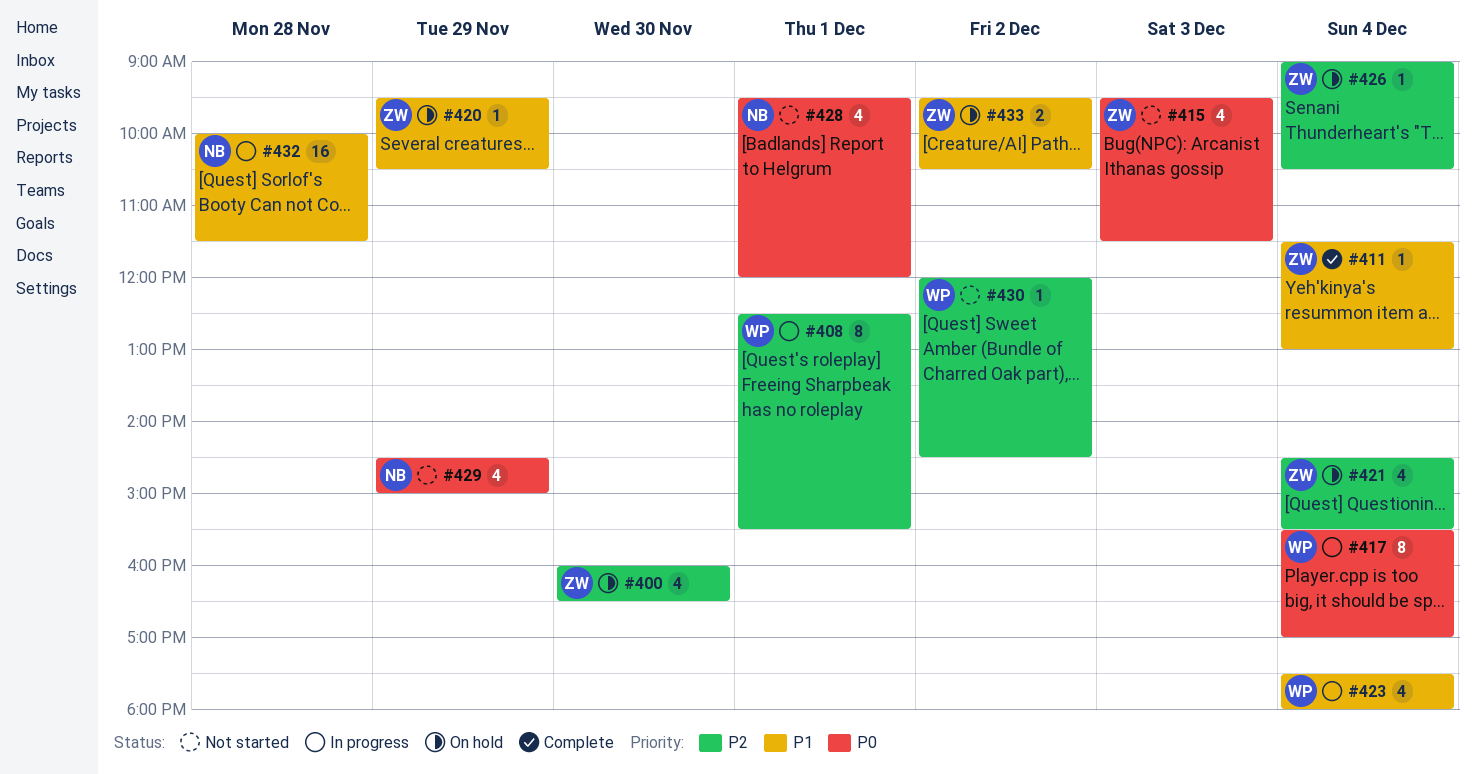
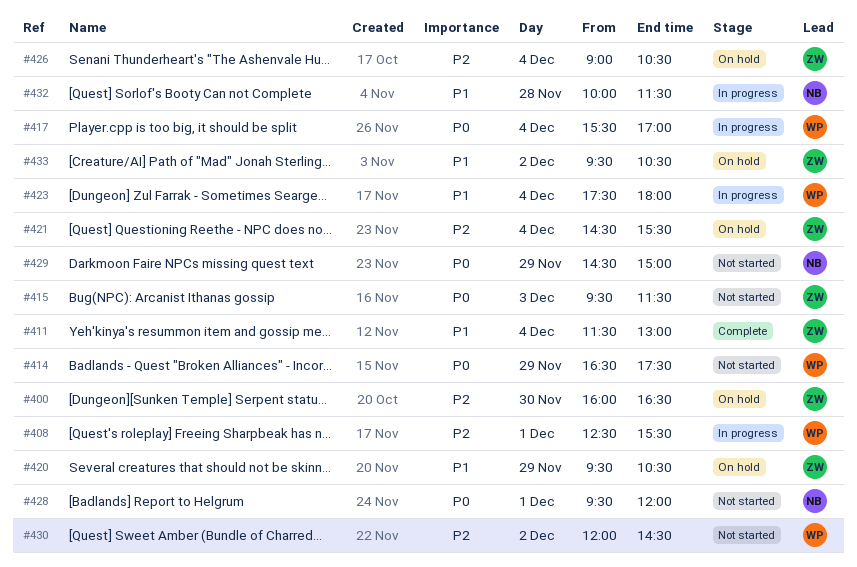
#414: none -> present

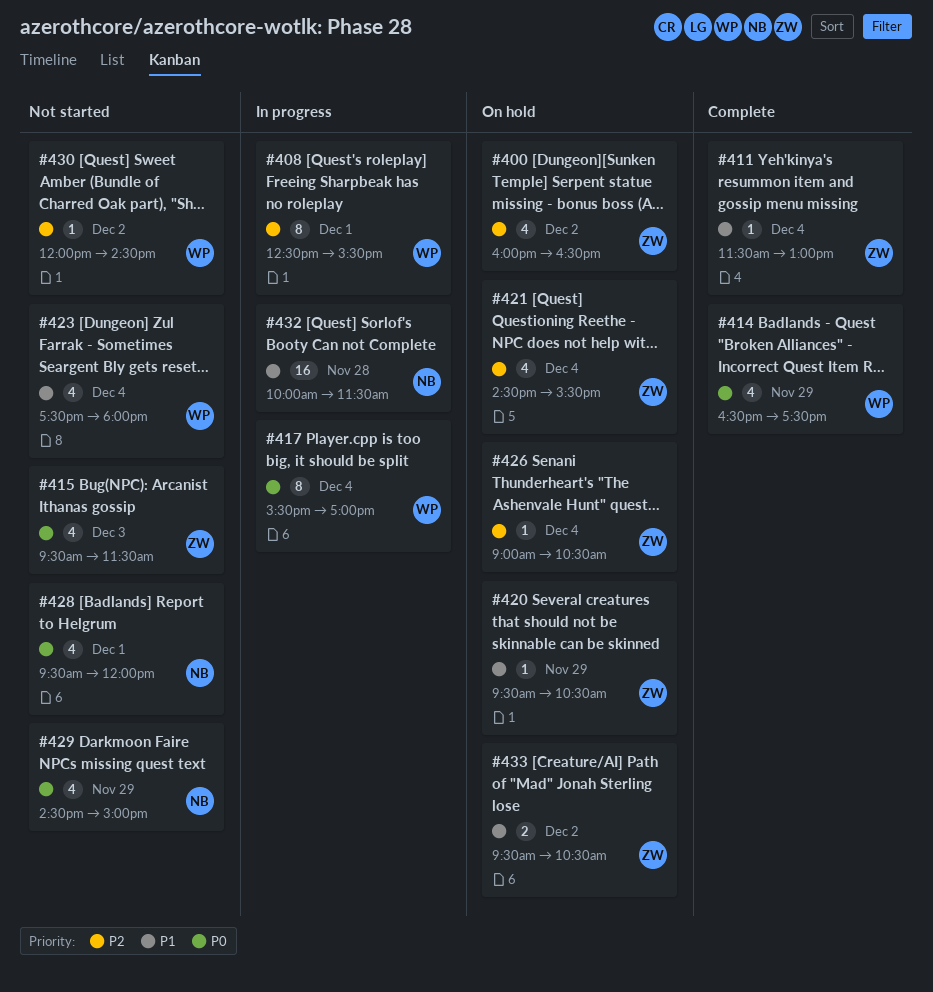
#400, day: Nov 30 -> Dec 2
#414, status: Not started -> Complete
#423, status: In progress -> Not started

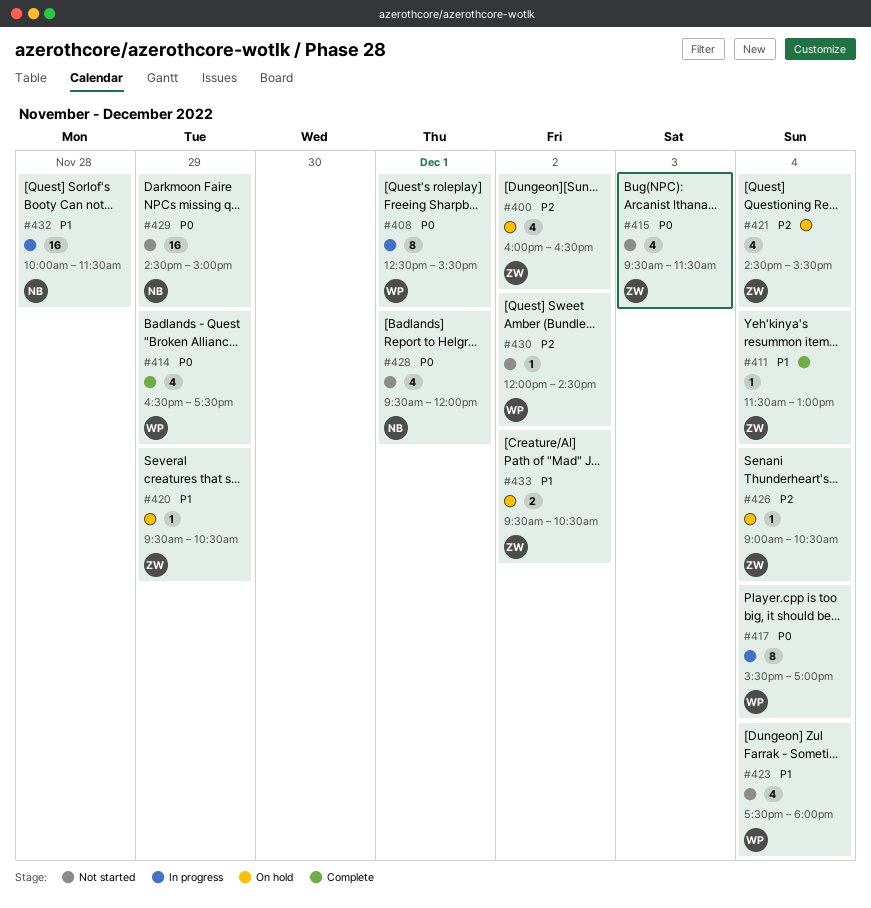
#408, priority: P2 -> P0
#429, estimate: 4 -> 16

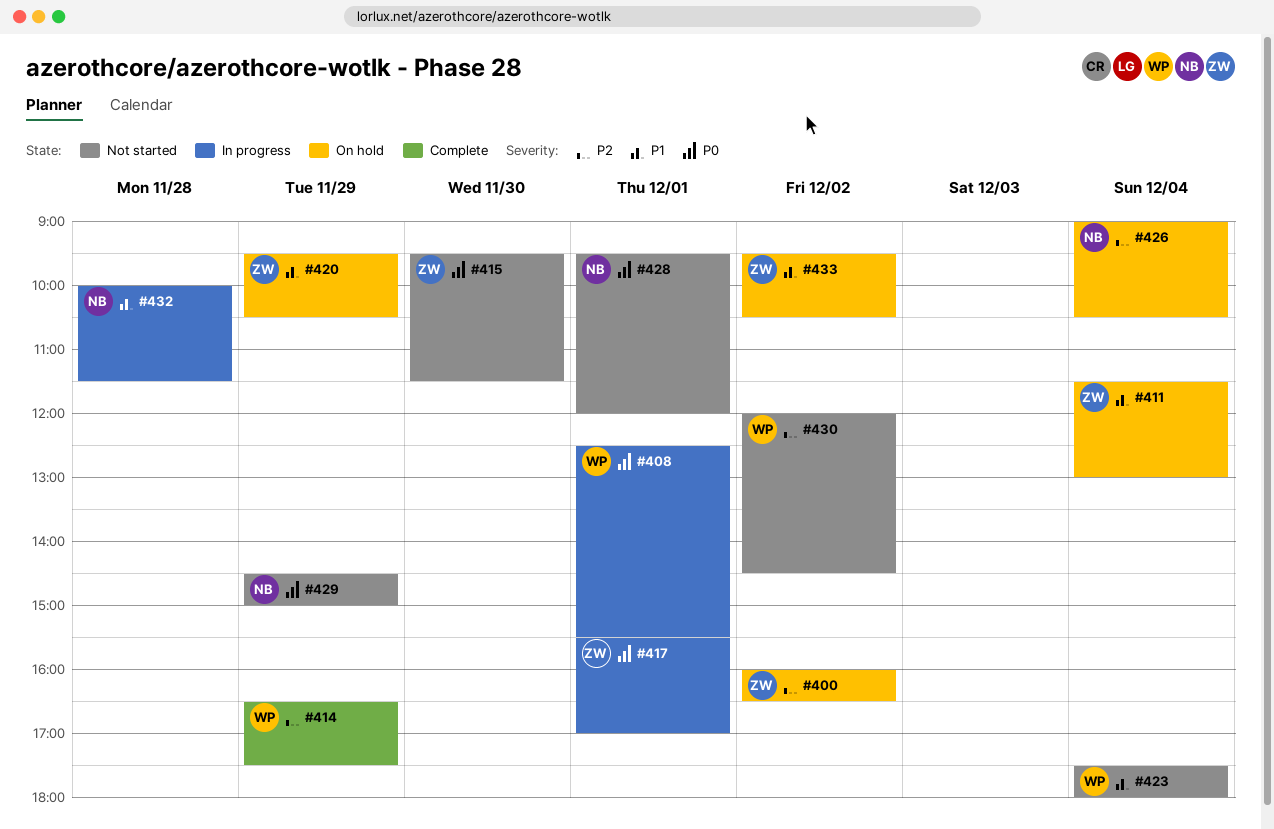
#411, status: Complete -> On hold
#414, priority: P0 -> P2
#415, day: Dec 3 -> Nov 30
#417, owner: WP -> ZW
#417, day: Dec 4 -> Dec 1
#421: present -> none
#426, owner: ZW -> NB

